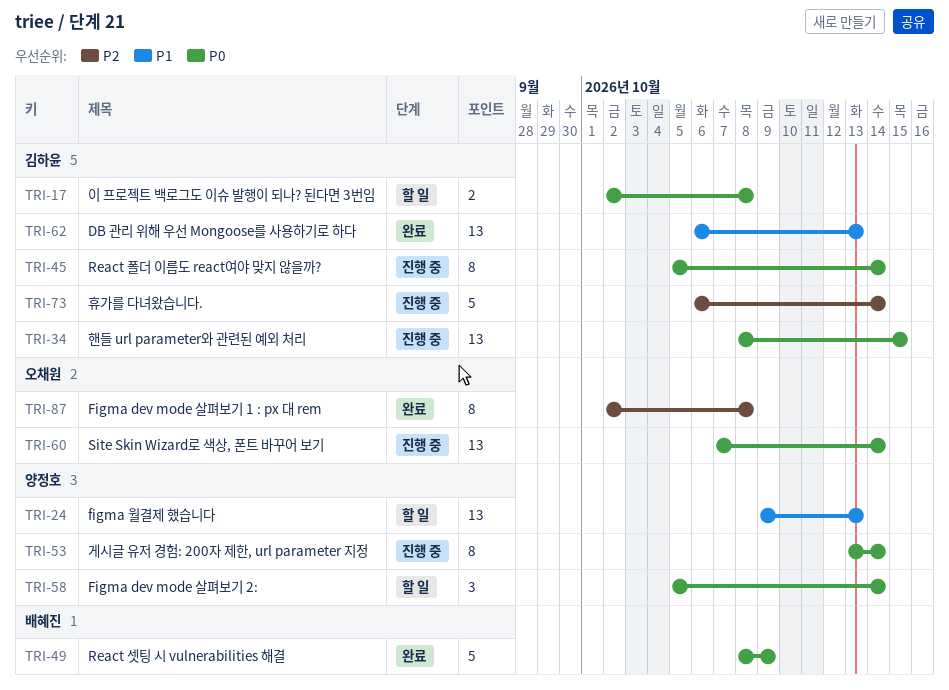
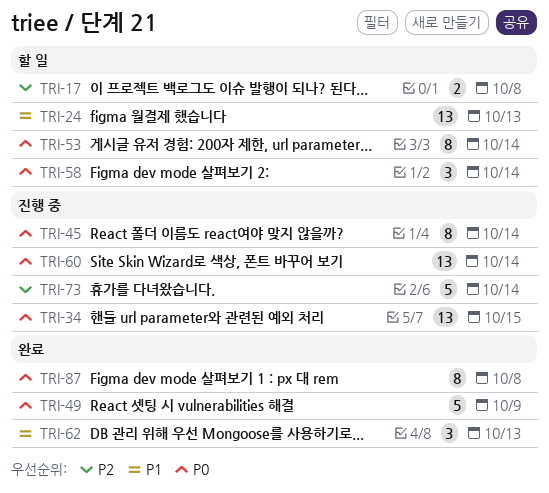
TRI-17, priority: P0 -> P2
TRI-53, status: 진행 중 -> 할 일
TRI-62, estimate: 13 -> 3
TRI-87, priority: P2 -> P0

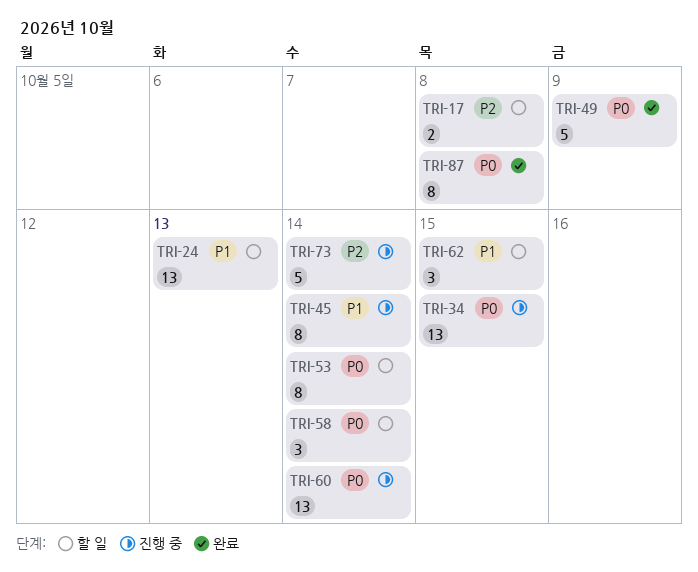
TRI-45, priority: P0 -> P1
TRI-62, status: 완료 -> 할 일
TRI-62, due: Oct 13 -> Oct 15

